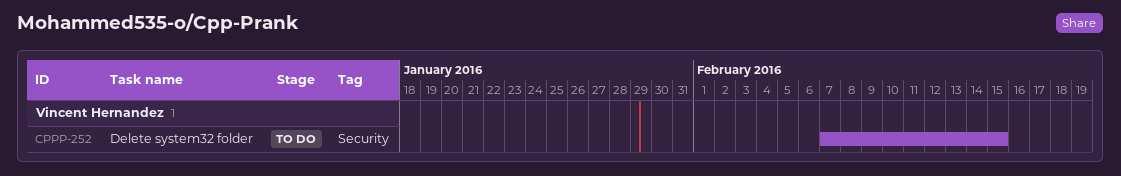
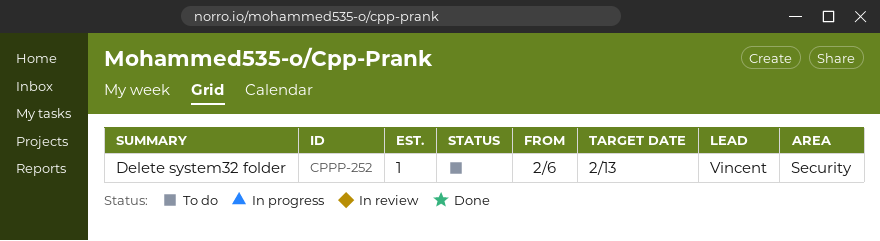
CPPP-252, start: Feb 7 -> Feb 6
CPPP-252, due: Feb 15 -> Feb 13

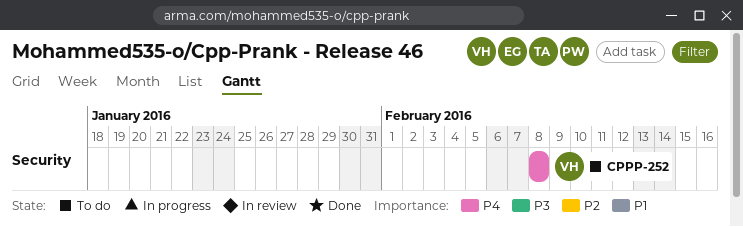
CPPP-252, start: Feb 6 -> Feb 8
CPPP-252, due: Feb 13 -> Feb 8

